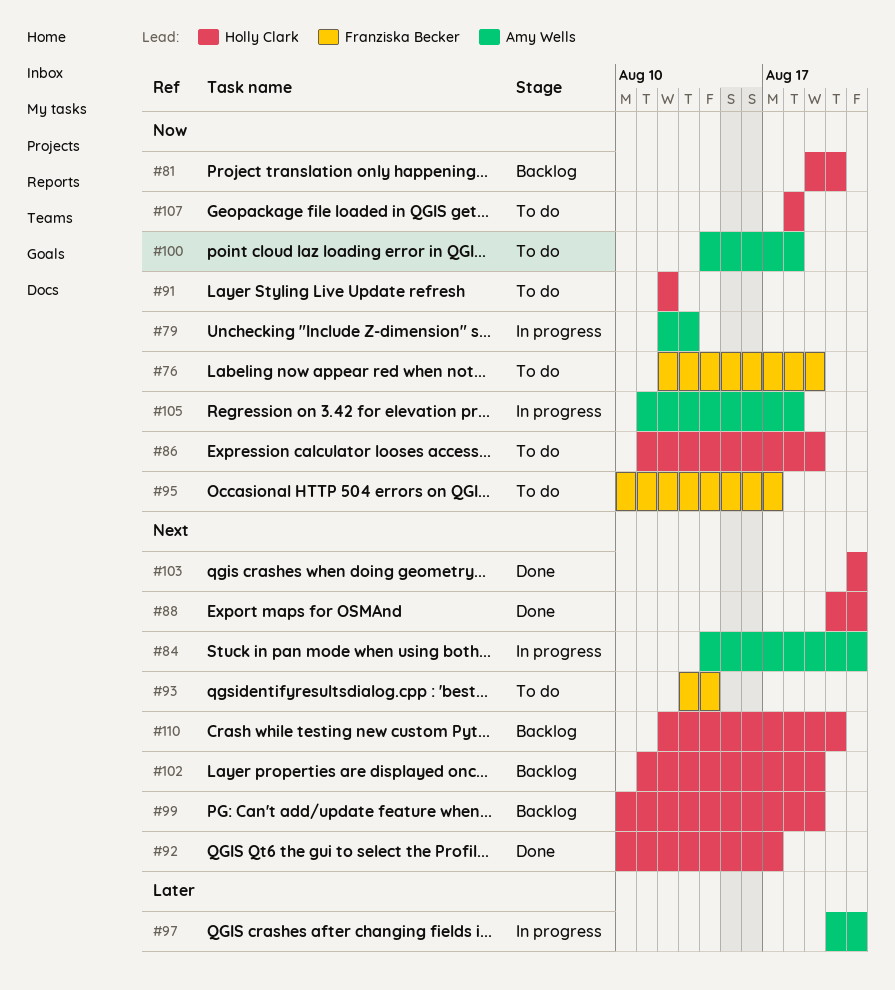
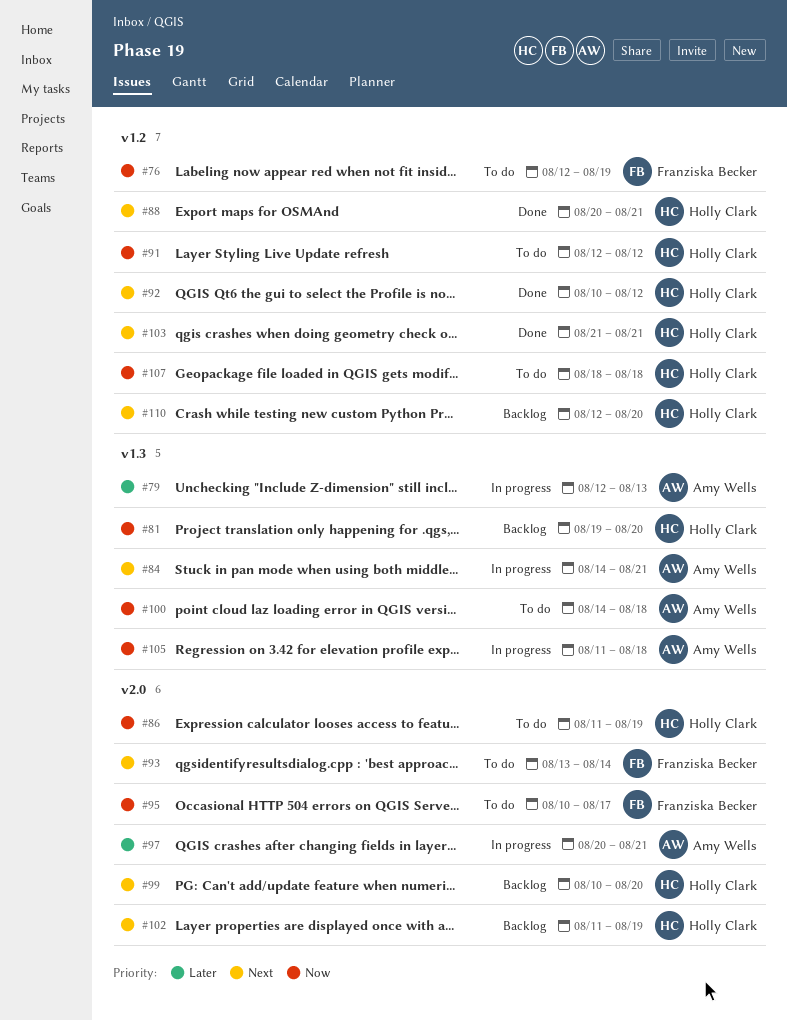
#79, priority: Now -> Later
#92, due: Aug 17 -> Aug 12
#99, due: Aug 19 -> Aug 20

